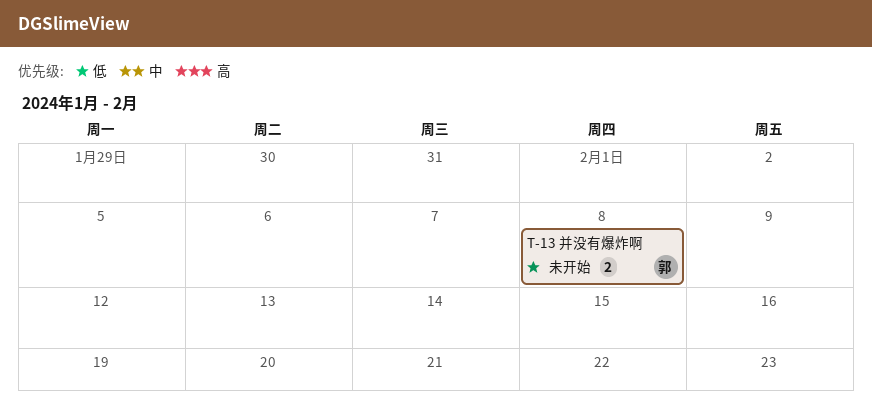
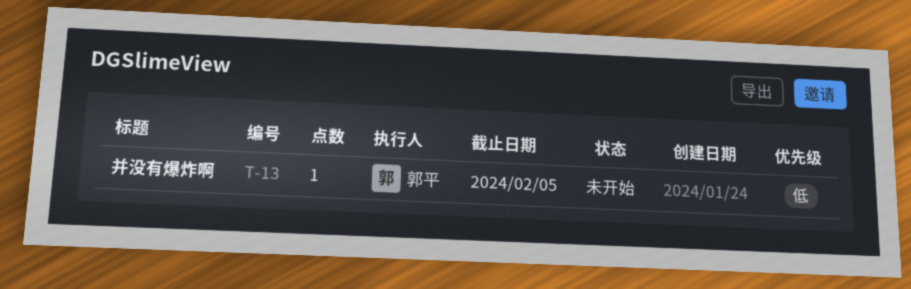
T-13, estimate: 2 -> 1
T-13, due: Feb 8 -> Feb 5

